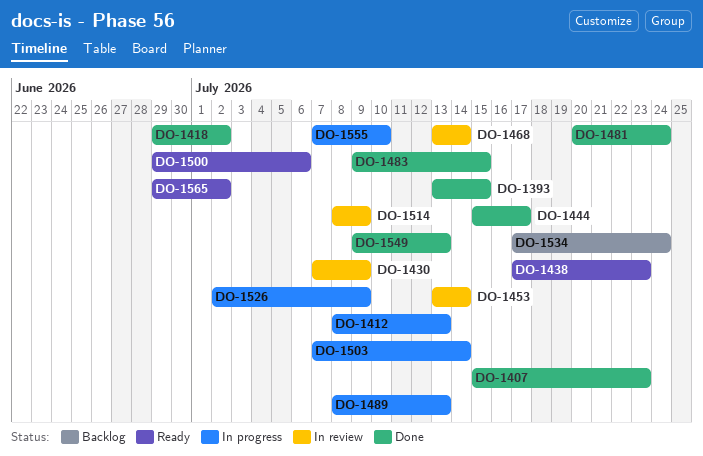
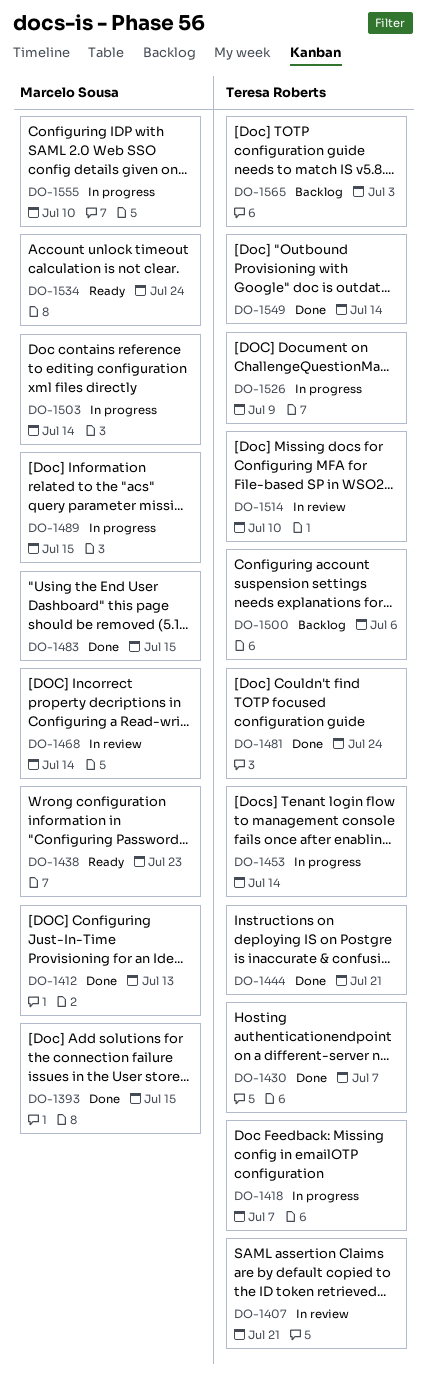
DO-1407, status: Done -> In review
DO-1407, due: Jul 23 -> Jul 21
DO-1412, status: In progress -> Done
DO-1418, status: Done -> In progress
DO-1418, due: Jul 2 -> Jul 7
DO-1430, status: In review -> Done
DO-1430, due: Jul 9 -> Jul 7
DO-1444, due: Jul 17 -> Jul 21
DO-1453, status: In review -> In progress
DO-1489, due: Jul 13 -> Jul 15
DO-1500, status: Ready -> Backlog
DO-1514, due: Jul 9 -> Jul 10
DO-1534, status: Backlog -> Ready
DO-1549, due: Jul 13 -> Jul 14
DO-1565, status: Ready -> Backlog
DO-1565, due: Jul 2 -> Jul 3

